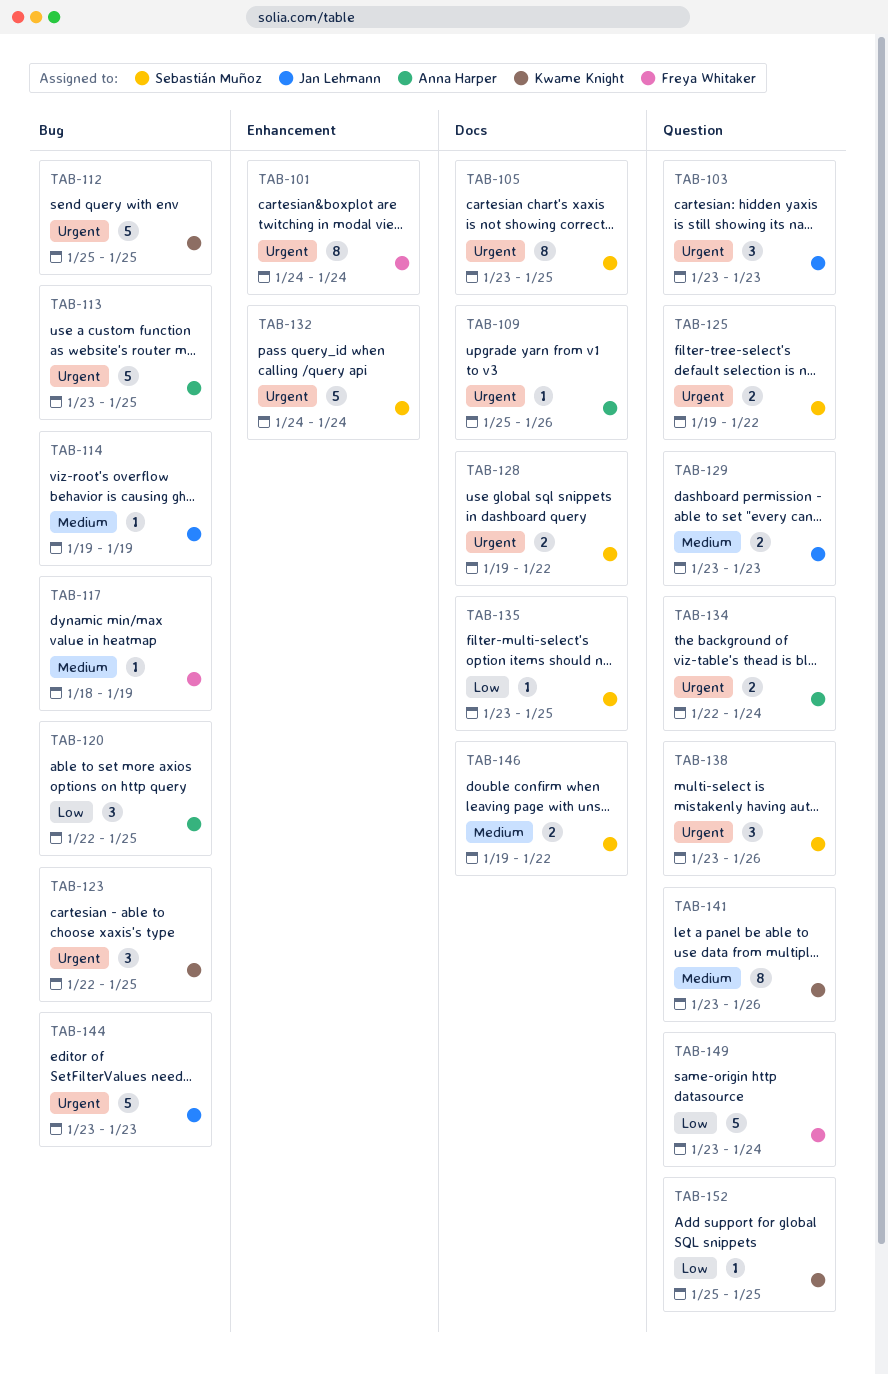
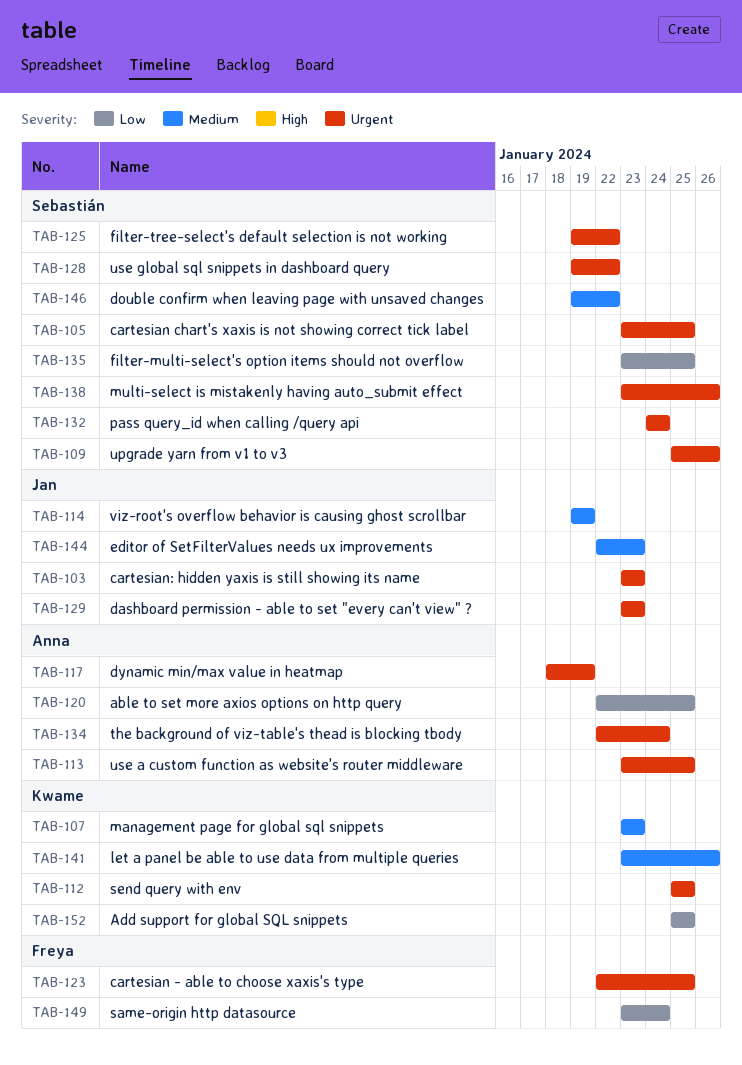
TAB-101: present -> none
TAB-107: none -> present
TAB-109, owner: Anna Harper -> Sebastián Muñoz
TAB-117, owner: Freya Whitaker -> Anna Harper
TAB-117, priority: Medium -> Urgent
TAB-123, owner: Kwame Knight -> Freya Whitaker
TAB-129, priority: Medium -> Urgent
TAB-144, priority: Urgent -> Medium
TAB-144, start: Jan 23 -> Jan 22

